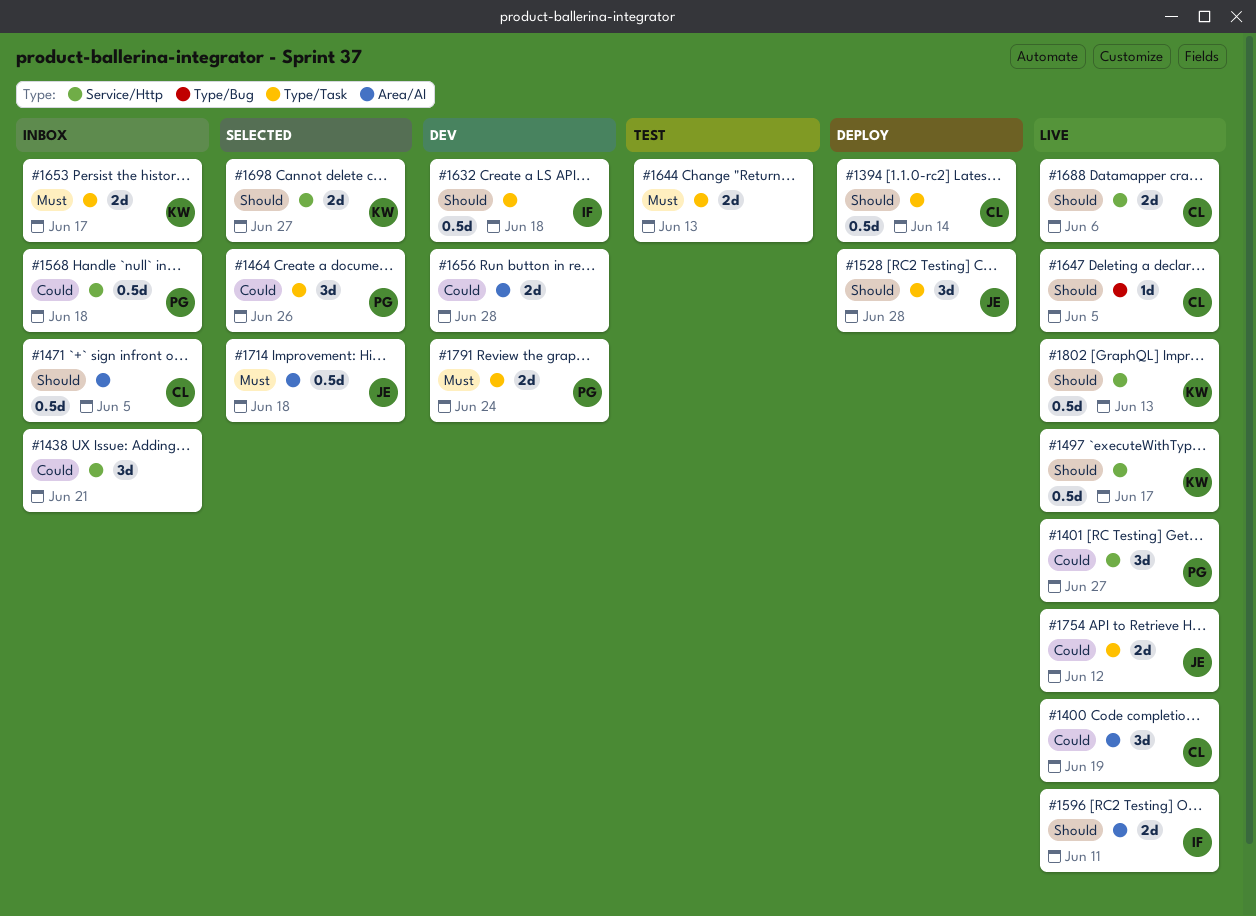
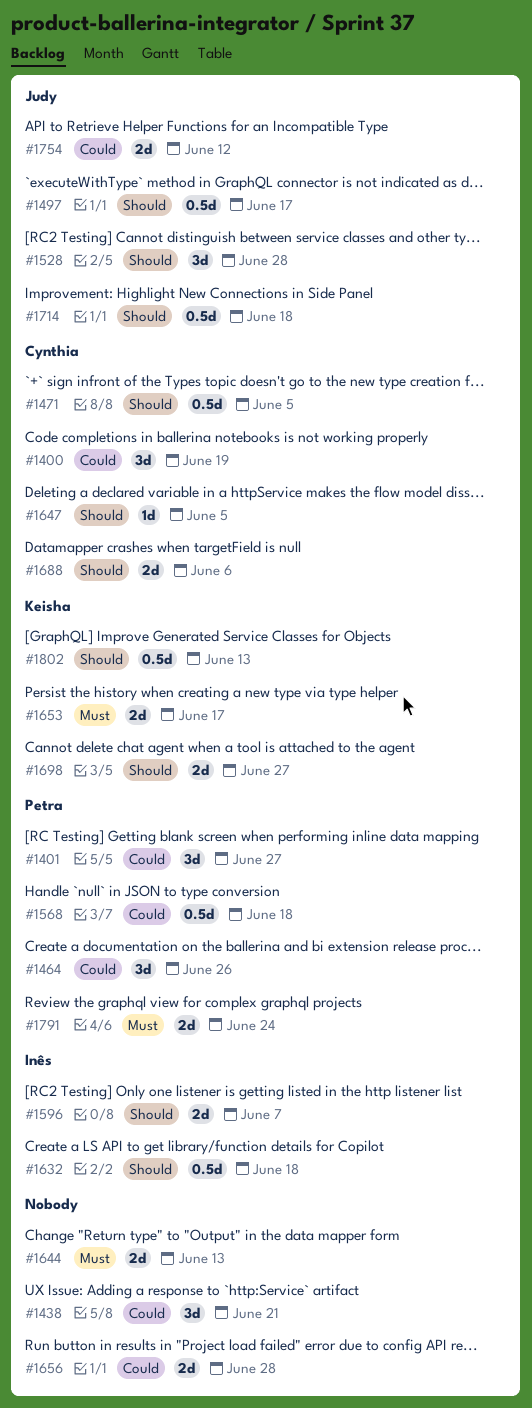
#1394: present -> none
#1497, owner: Keisha -> Judy
#1596, due: Jun 11 -> Jun 7
#1714, priority: Must -> Should

